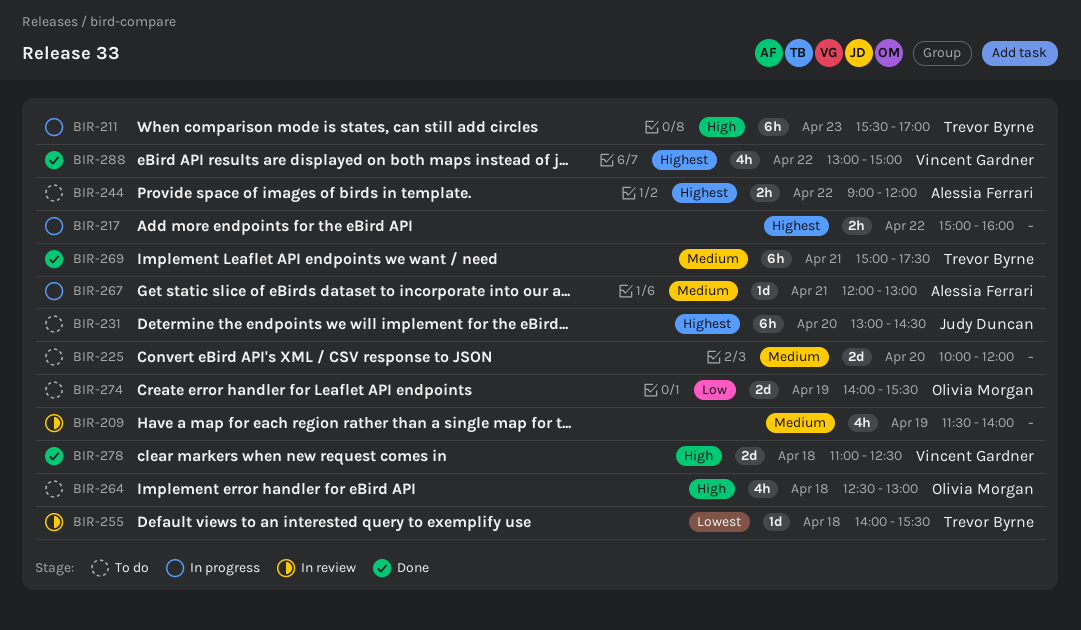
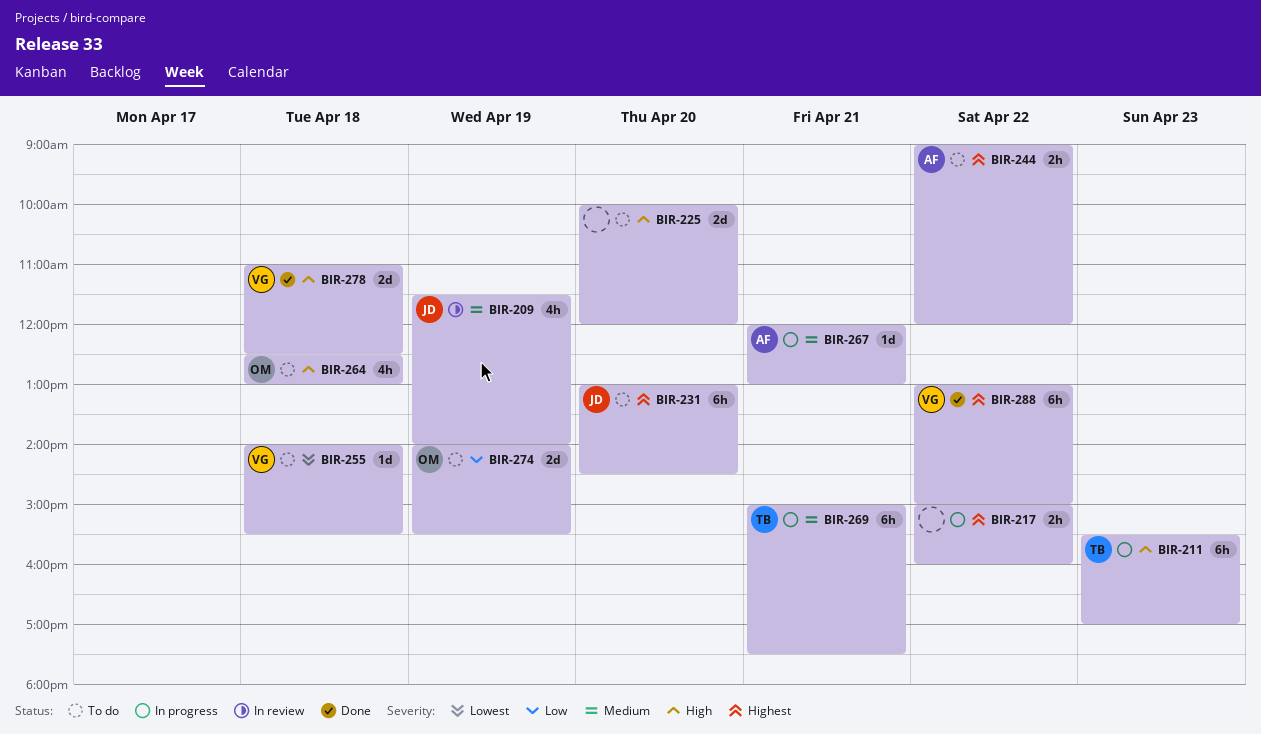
BIR-209, owner: none -> Judy Duncan
BIR-225, priority: Medium -> High
BIR-255, status: In review -> To do
BIR-255, owner: Trevor Byrne -> Vincent Gardner
BIR-269, status: Done -> In progress
BIR-288, estimate: 4h -> 6h

